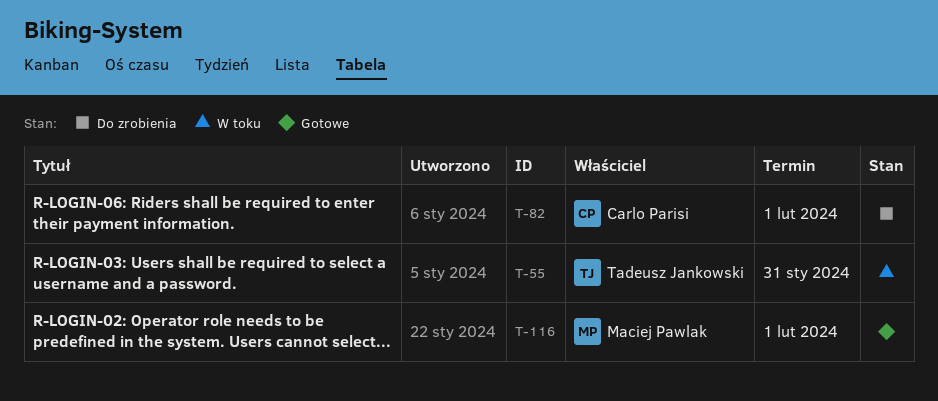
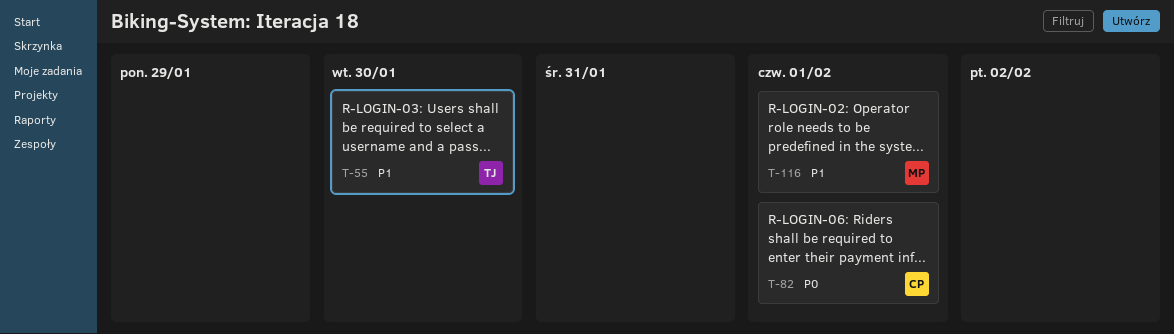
T-55, due: Jan 31 -> Jan 30

